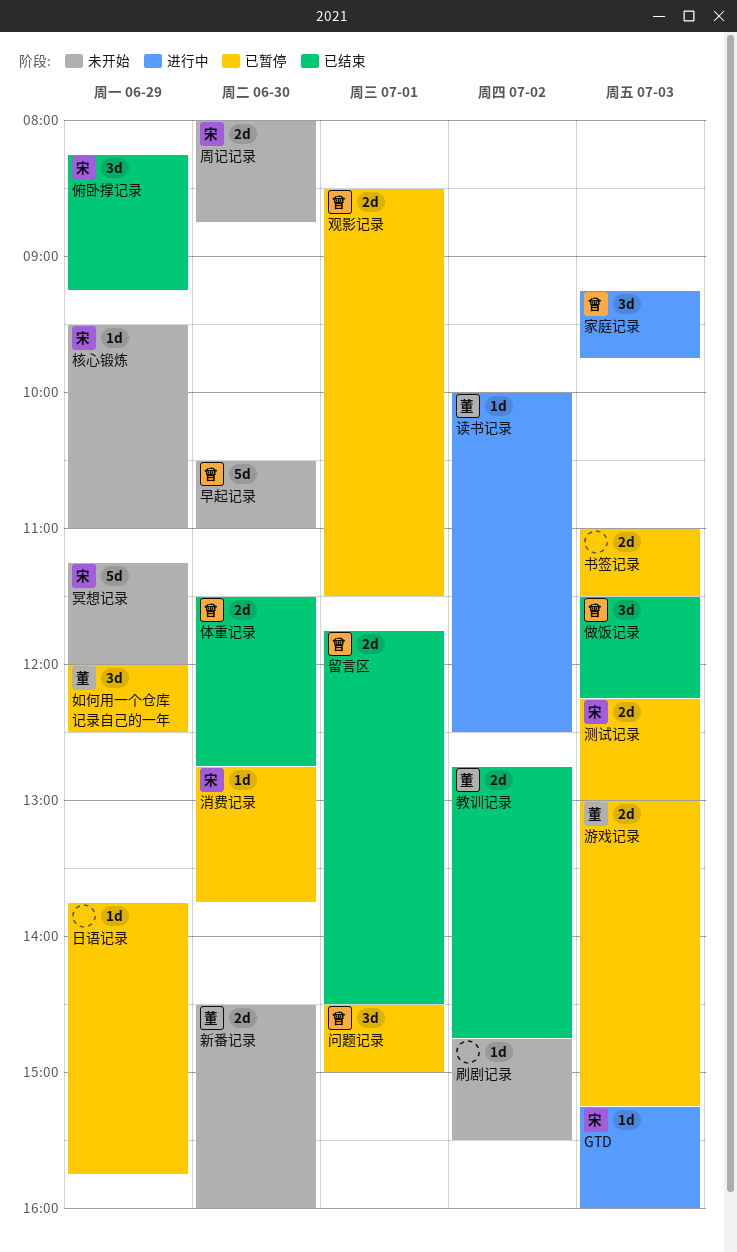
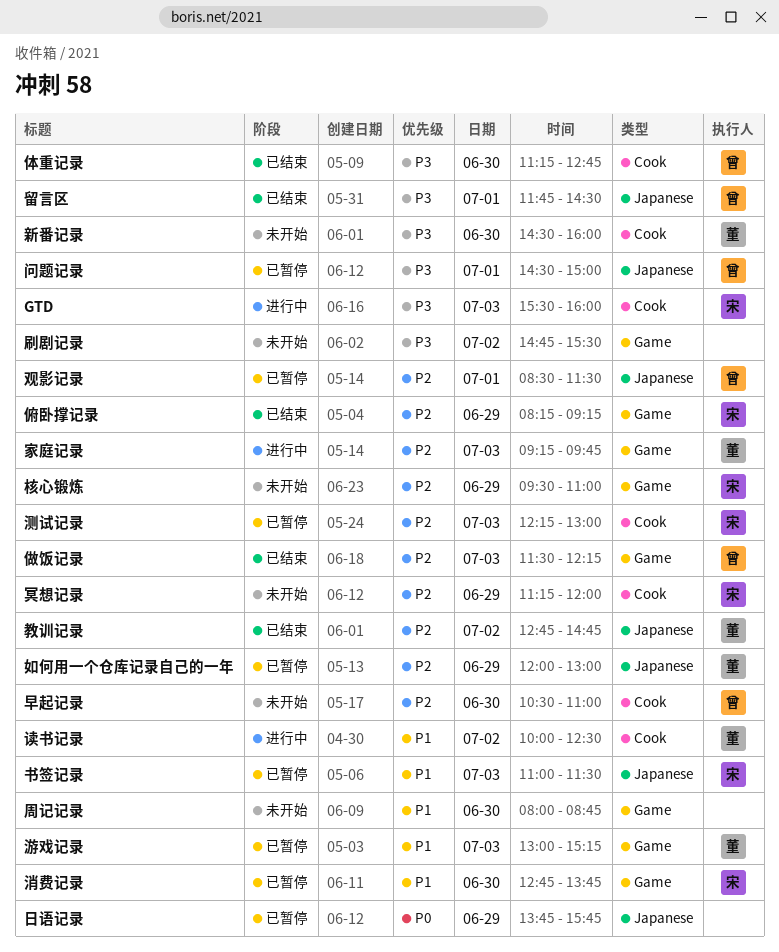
GTD, begins: 15:15 -> 15:30
书签记录, owner: none -> 宋
体重记录, begins: 11:30 -> 11:15
周记记录, owner: 宋 -> none
如何用一个仓库记录自己的一年, ends: 12:30 -> 13:00
家庭记录, owner: 曾 -> 董

